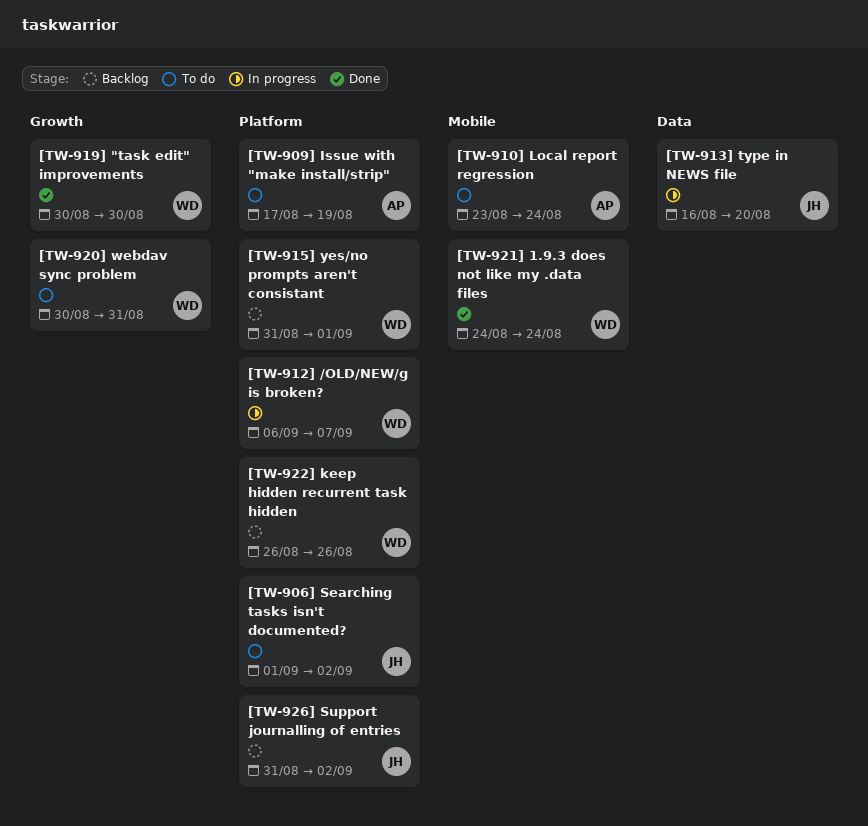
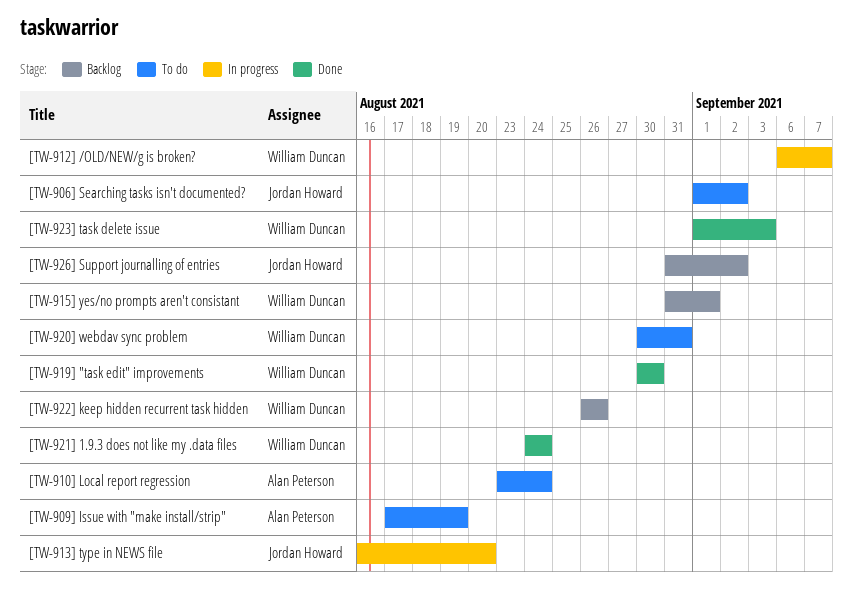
[TW-923] task delete issue: none -> present

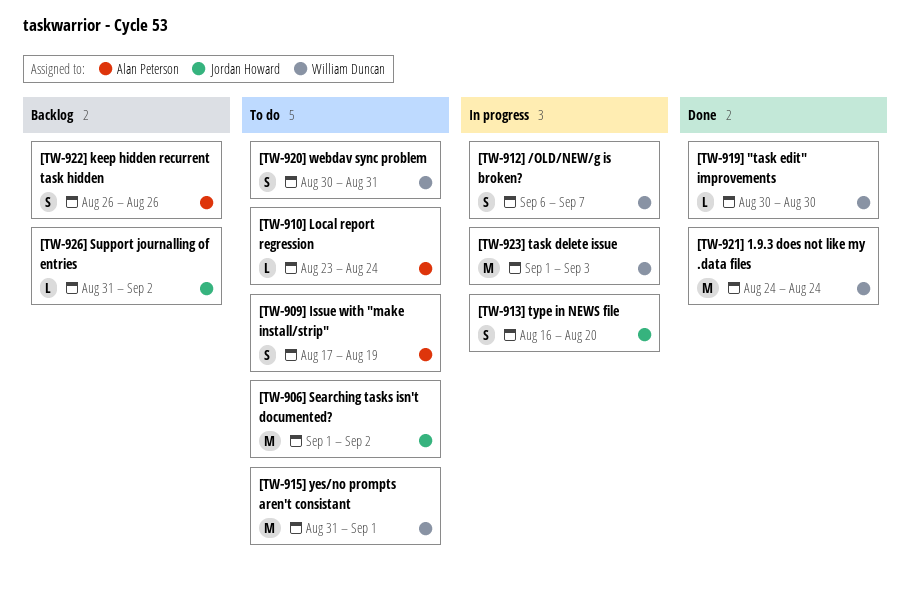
[TW-915] yes/no prompts aren't consistant, status: Backlog -> To do
[TW-922] keep hidden recurrent task hidden, owner: William Duncan -> Alan Peterson
[TW-923] task delete issue, status: Done -> In progress

